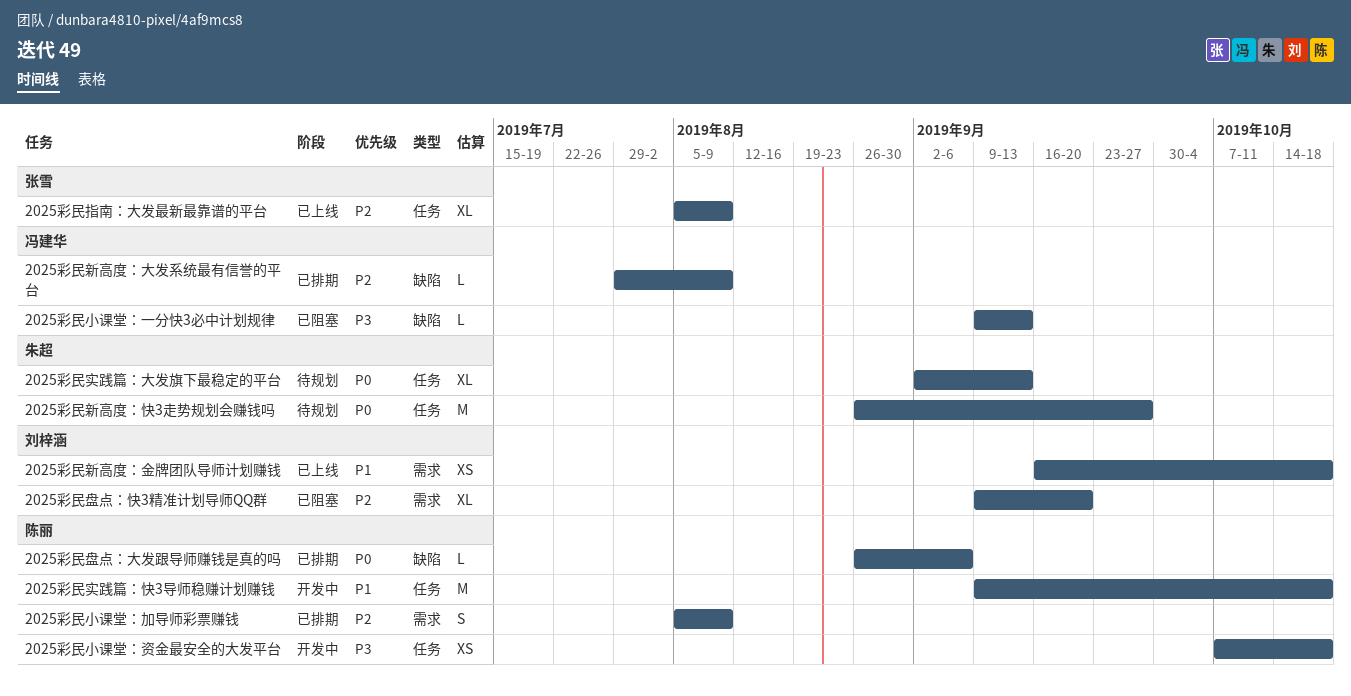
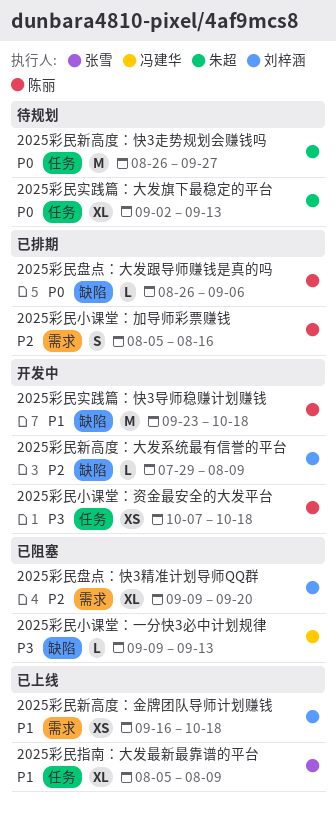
2025彩民实践篇：快3导师稳赚计划赚钱, label: 任务 -> 缺陷
2025彩民实践篇：快3导师稳赚计划赚钱, start: Sep 9 -> Sep 23
2025彩民小课堂：加导师彩票赚钱, due: Aug 9 -> Aug 16
2025彩民指南：大发最新最靠谱的平台, priority: P2 -> P1
2025彩民新高度：大发系统最有信誉的平台, status: 已排期 -> 开发中
2025彩民新高度：大发系统最有信誉的平台, owner: 冯建华 -> 刘梓涵

